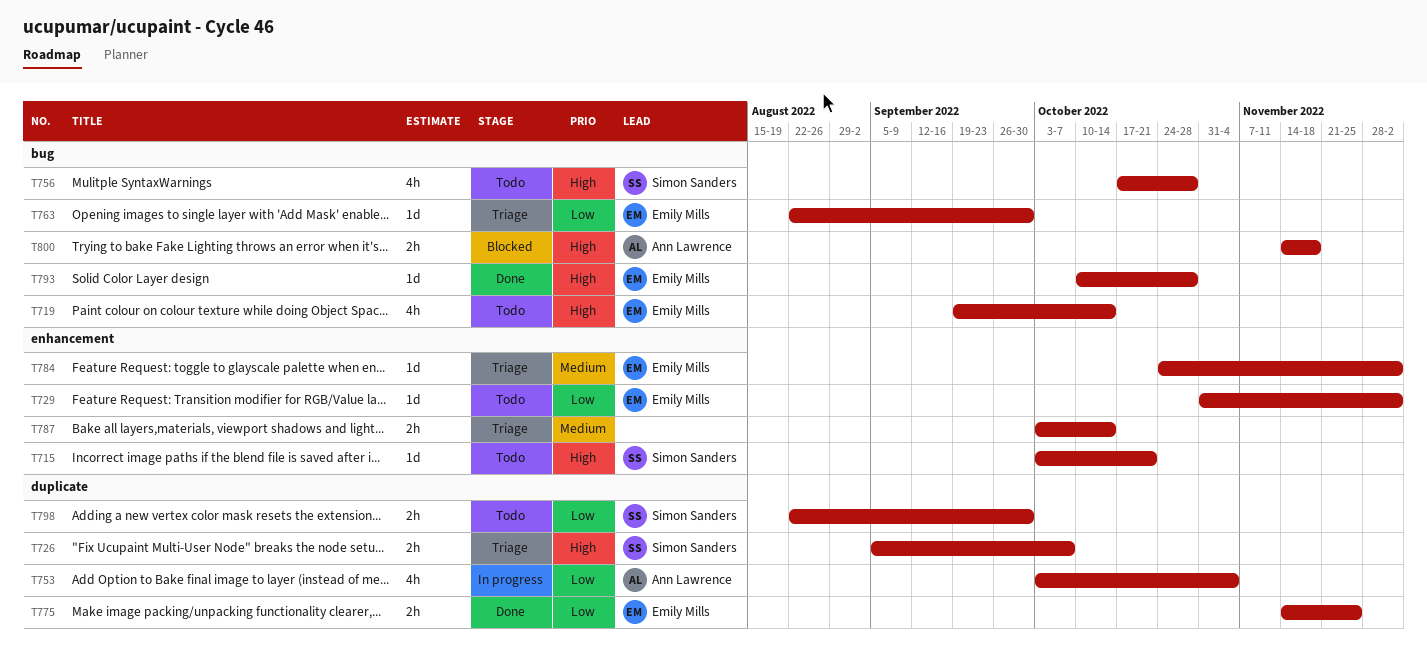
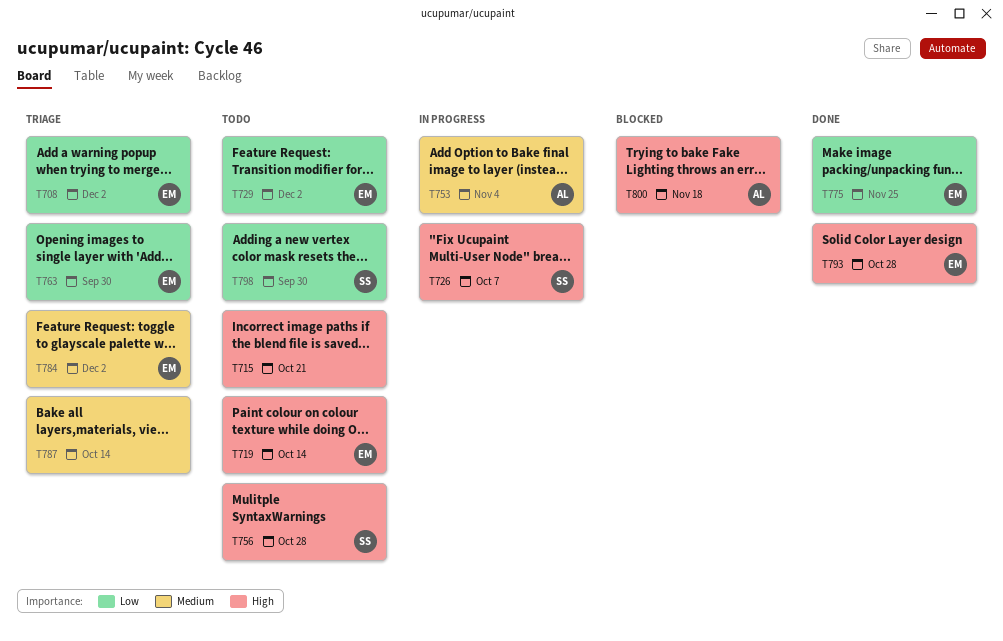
T708: none -> present
T715, owner: Simon Sanders -> none
T726, status: Triage -> In progress
T753, priority: Low -> Medium

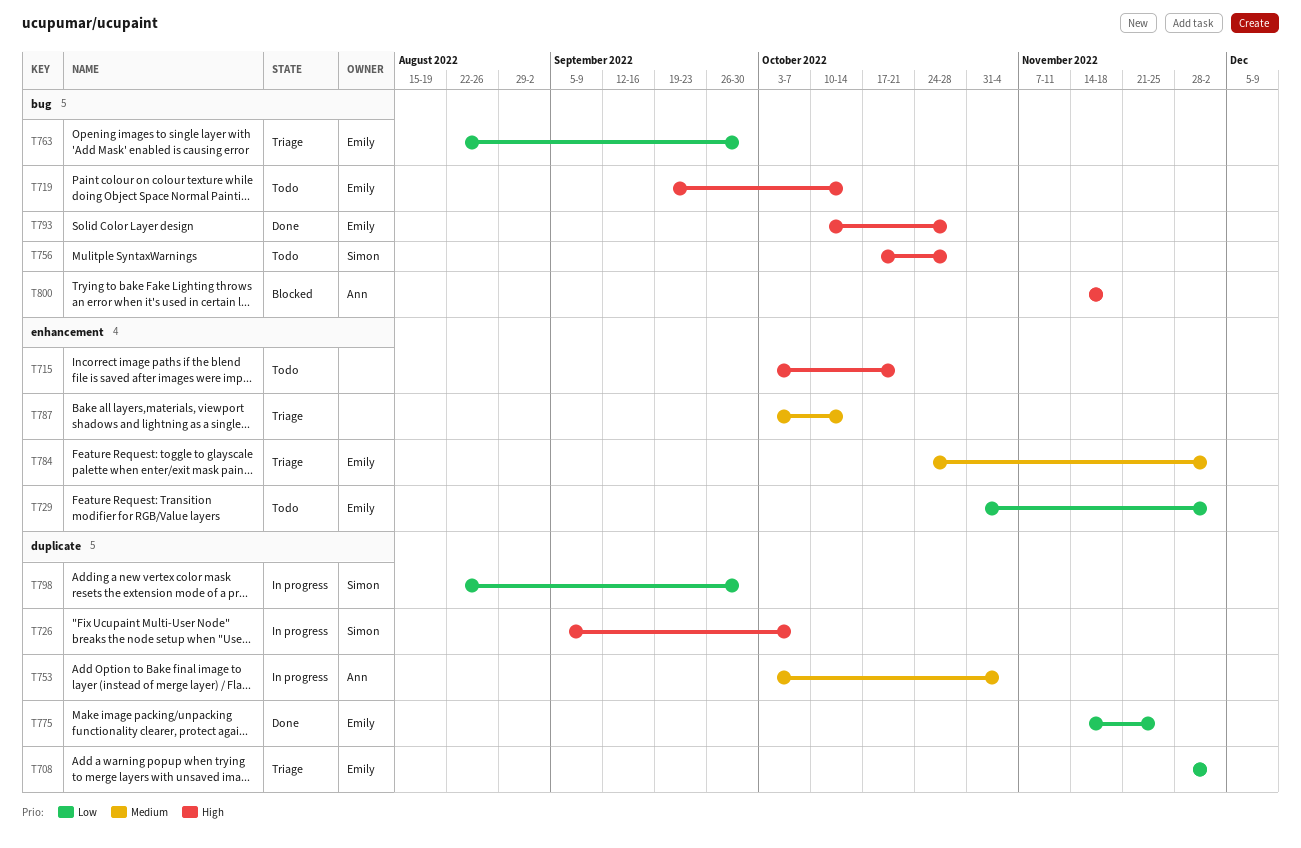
T798, status: Todo -> In progress

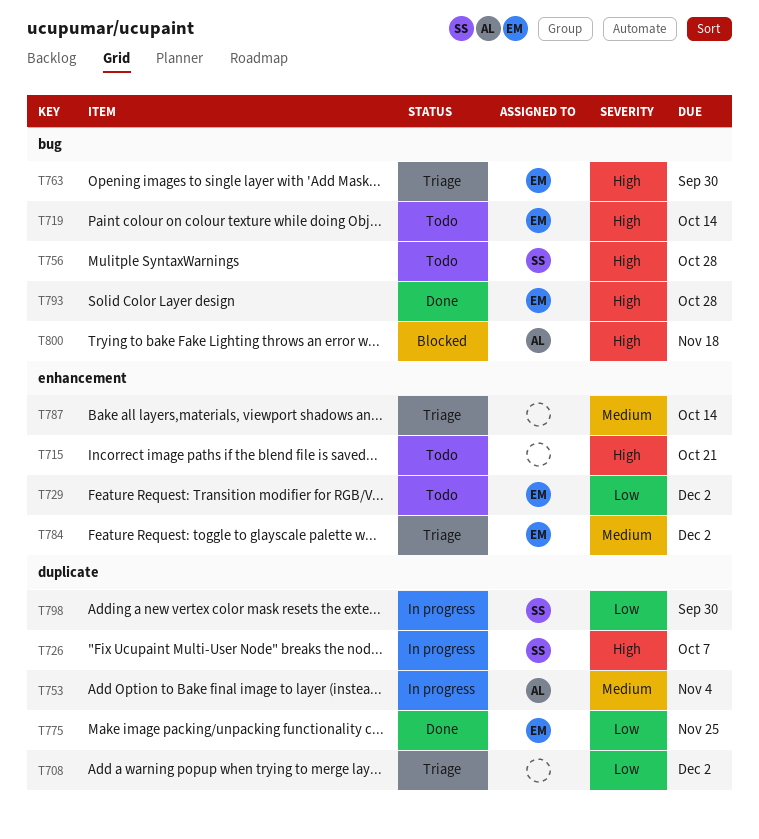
T708, owner: Emily -> none
T763, priority: Low -> High

